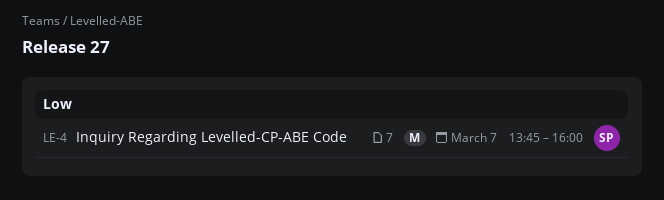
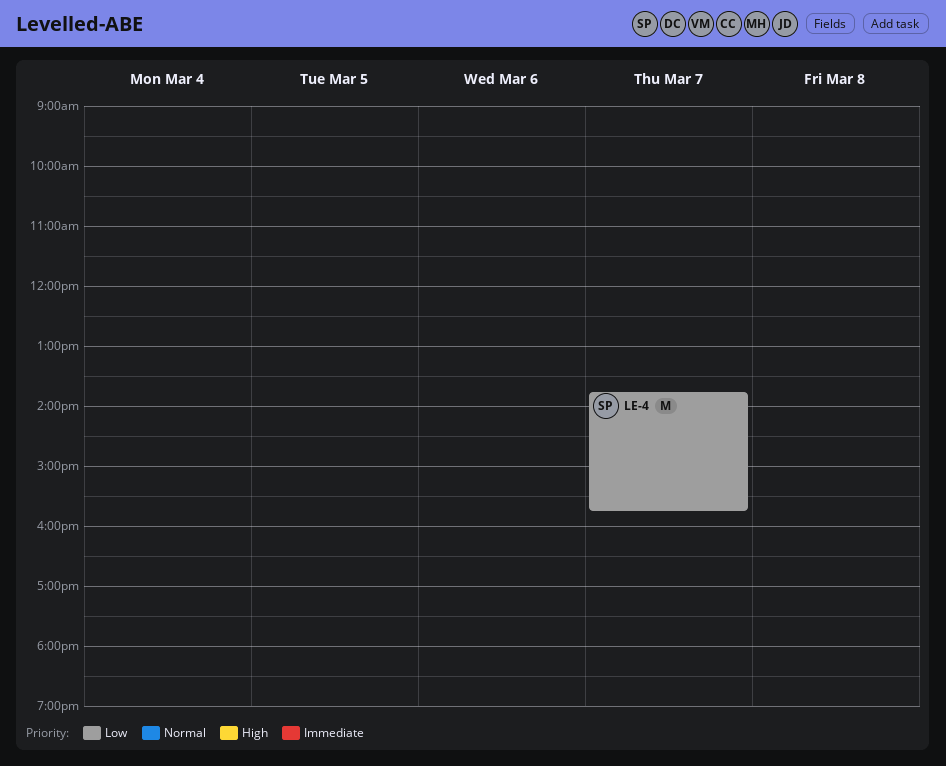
LE-4, ends: 16:00 -> 15:45

